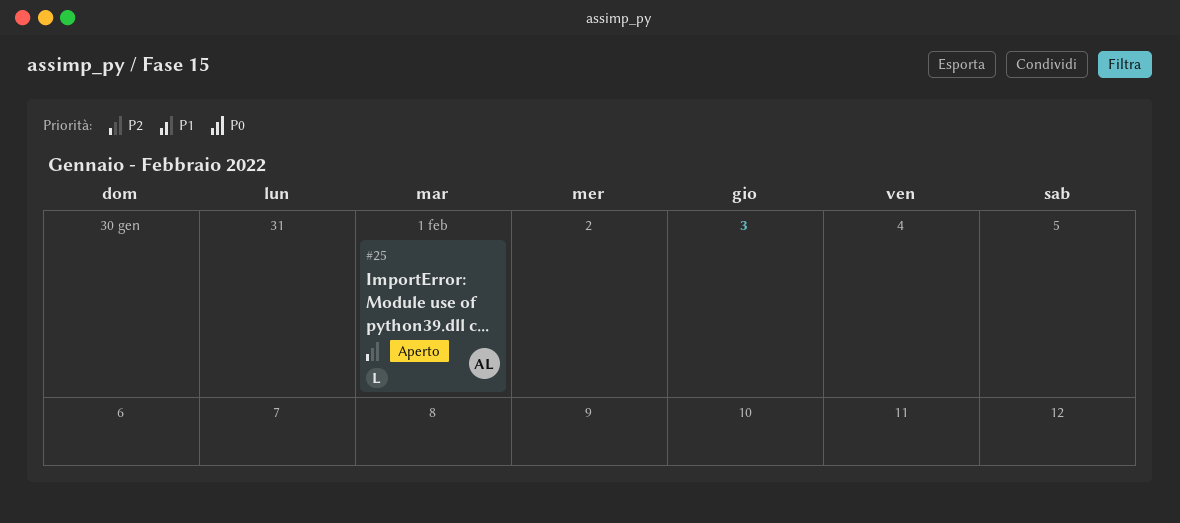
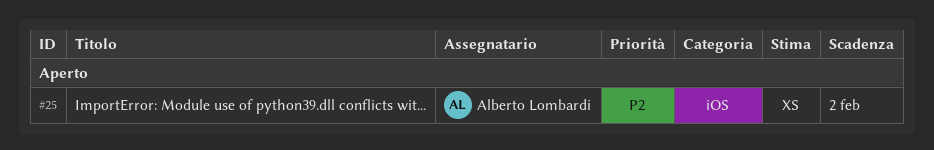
#25, estimate: L -> XS
#25, due: Feb 1 -> Feb 2

